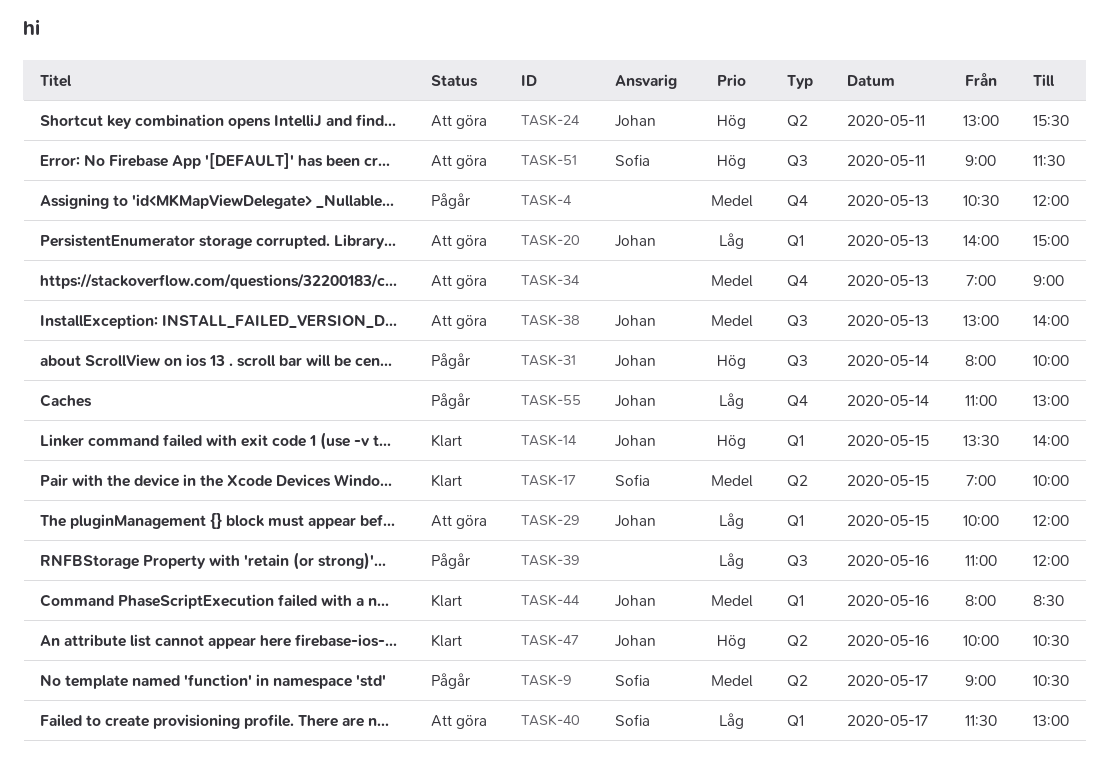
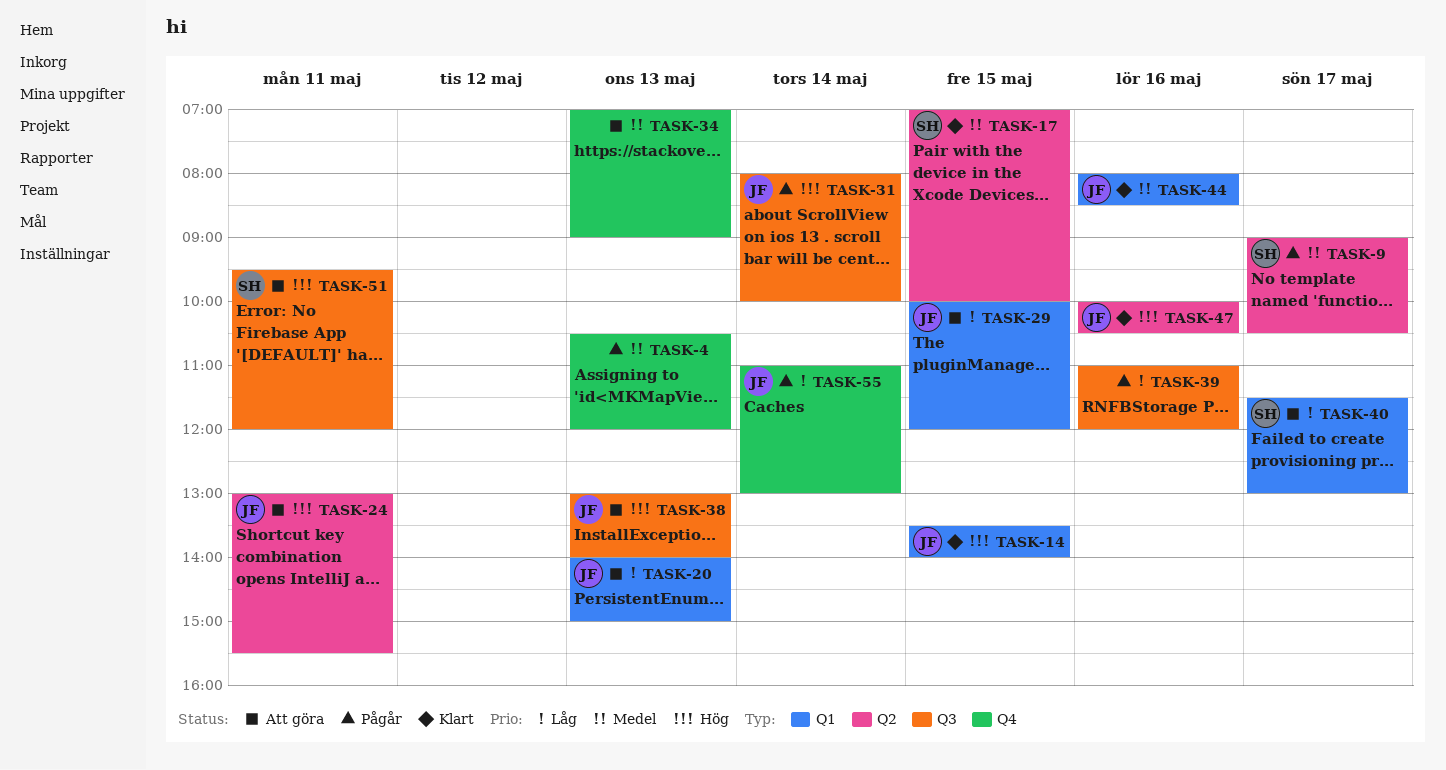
TASK-38, priority: Medel -> Hög
TASK-51, begins: 09:00 -> 09:30
TASK-51, ends: 11:30 -> 12:00

